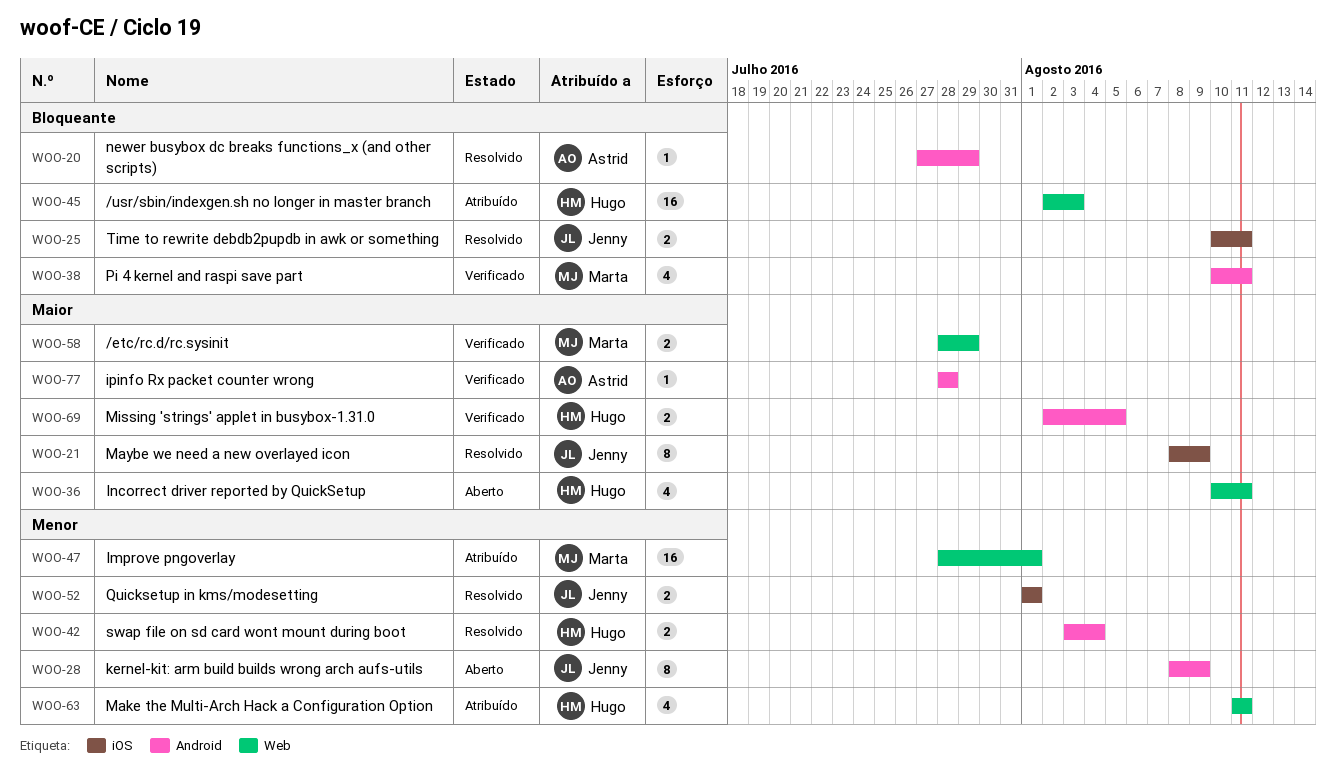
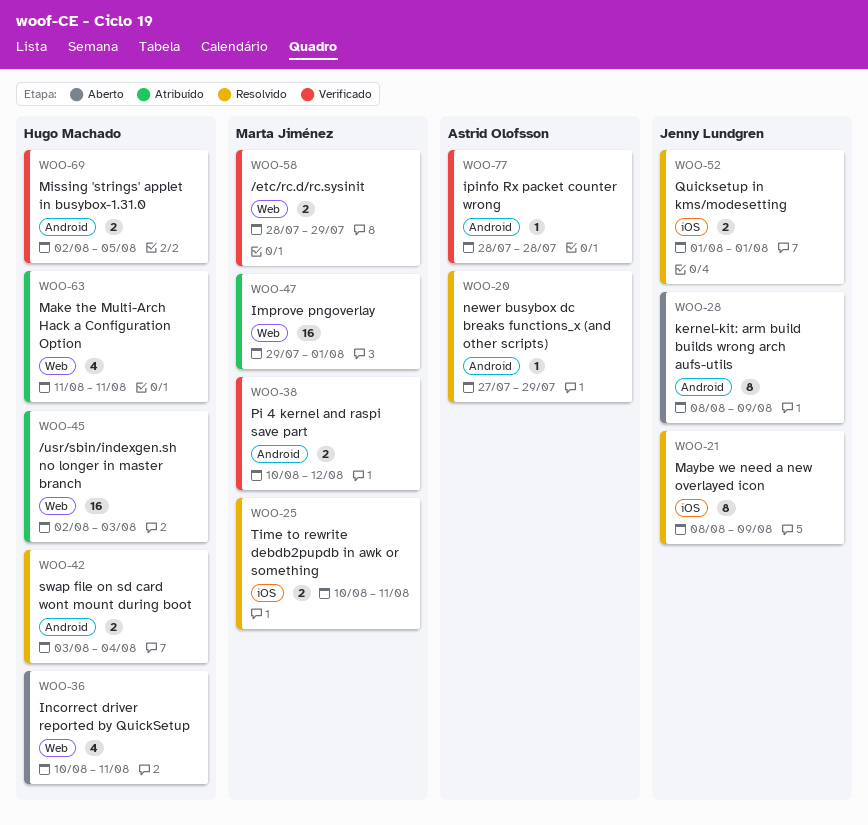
WOO-25, owner: Jenny Lundgren -> Marta Jiménez
WOO-38, estimate: 4 -> 2
WOO-38, due: Aug 11 -> Aug 12
WOO-47, start: Jul 28 -> Jul 29

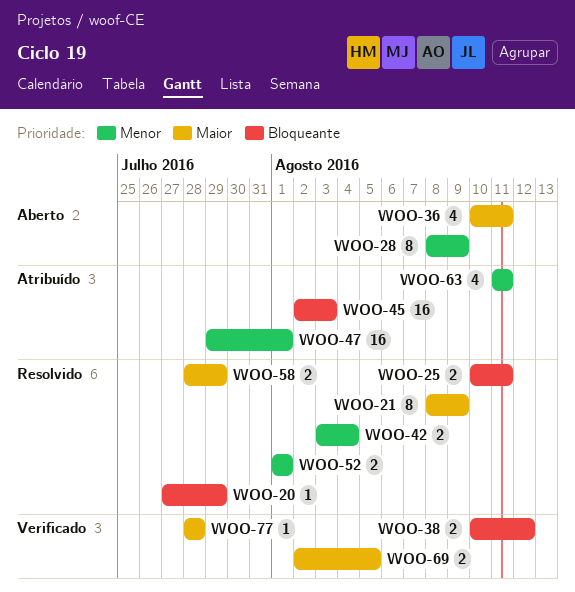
WOO-58, status: Verificado -> Resolvido

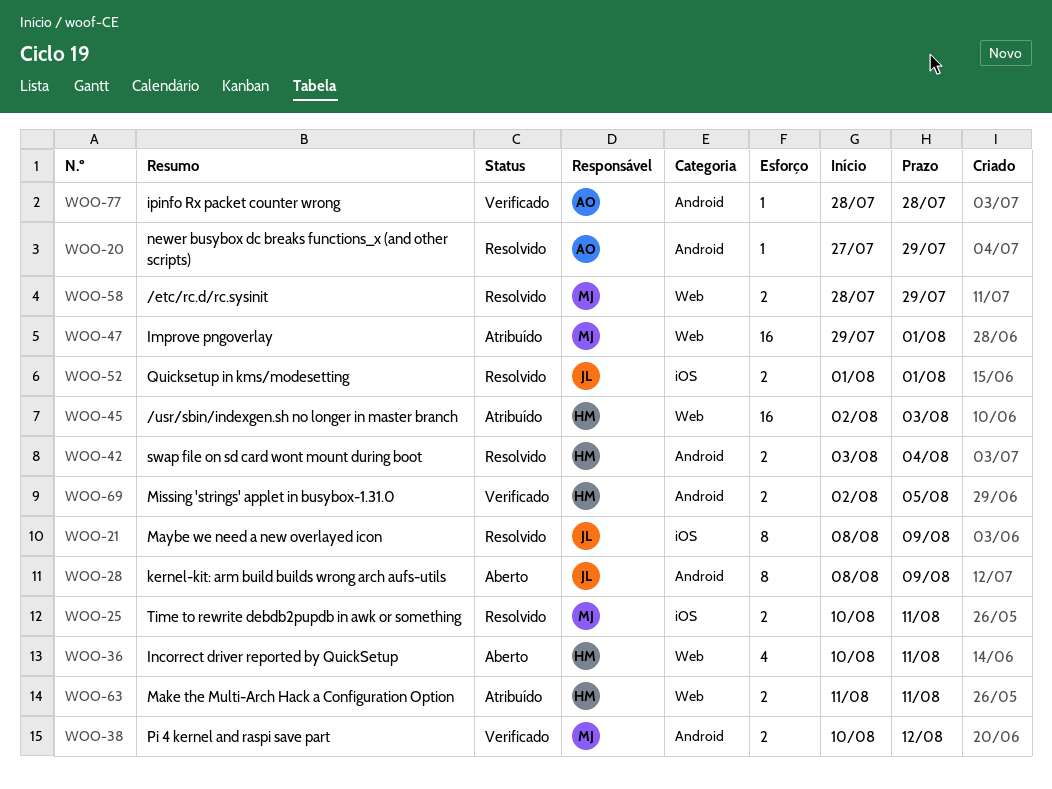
WOO-63, estimate: 4 -> 2

